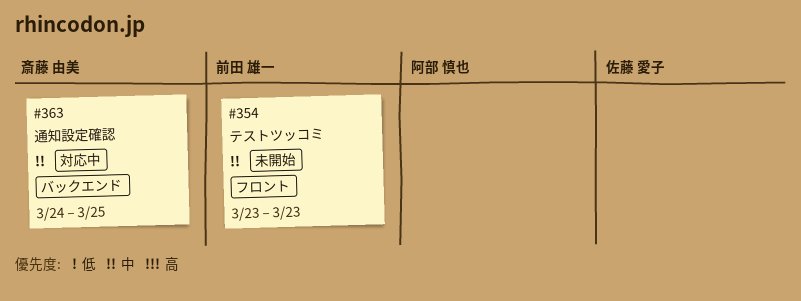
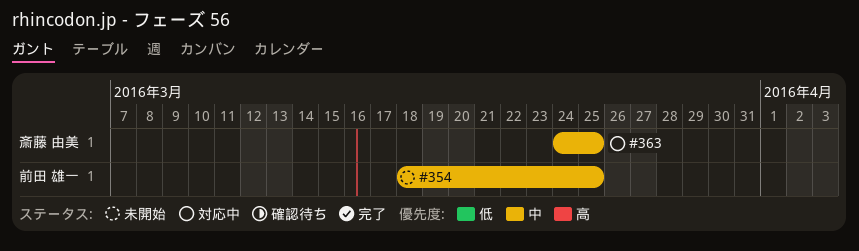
#354, start: Mar 23 -> Mar 18
#354, due: Mar 23 -> Mar 25

